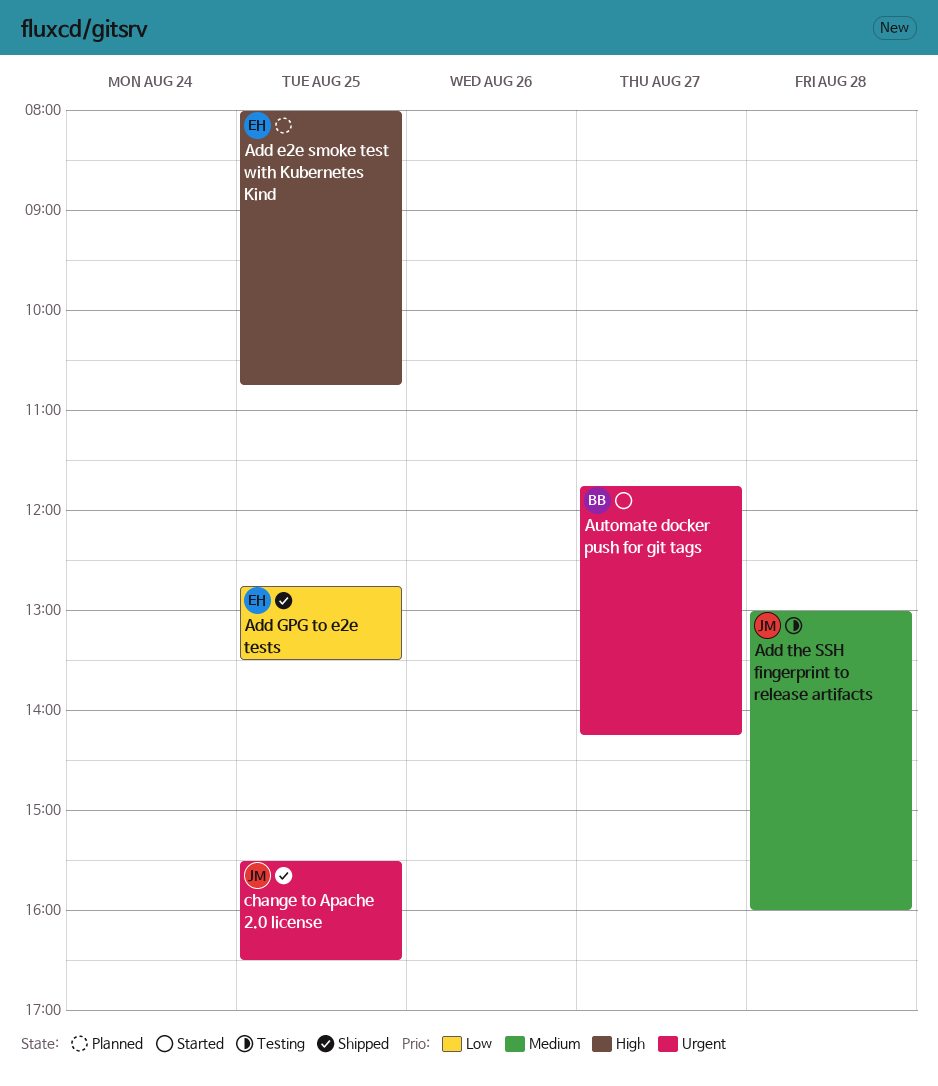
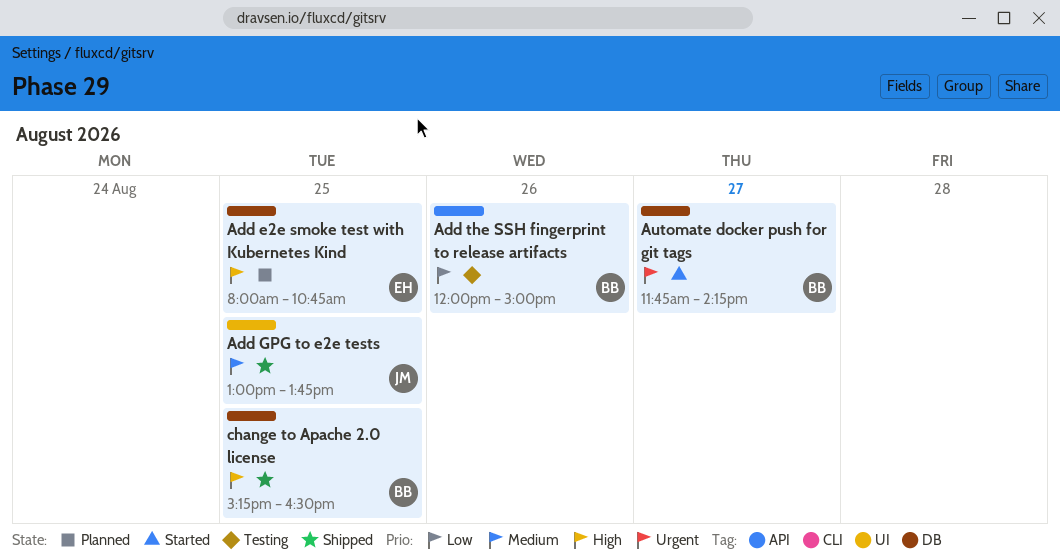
Add GPG to e2e tests, owner: EH -> JM
Add GPG to e2e tests, priority: Low -> Medium
Add GPG to e2e tests, begins: 12:45 -> 13:00
Add GPG to e2e tests, ends: 13:30 -> 13:45
Add the SSH fingerprint to release artifacts, owner: JM -> BB
Add the SSH fingerprint to release artifacts, priority: Medium -> Low
Add the SSH fingerprint to release artifacts, day: Aug 28 -> Aug 26
Add the SSH fingerprint to release artifacts, begins: 13:00 -> 12:00
Add the SSH fingerprint to release artifacts, ends: 16:00 -> 15:00
change to Apache 2.0 license, owner: JM -> BB
change to Apache 2.0 license, priority: Urgent -> High
change to Apache 2.0 license, begins: 15:30 -> 15:15

